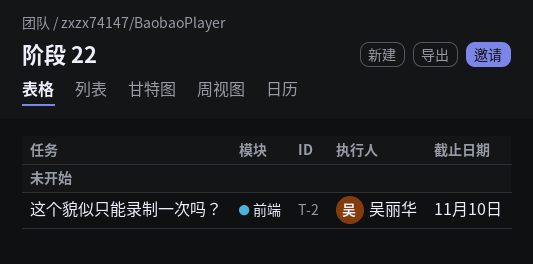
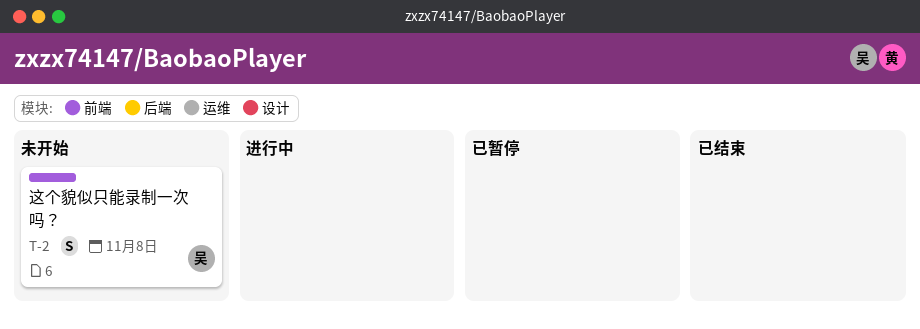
T-2, due: Nov 10 -> Nov 8

